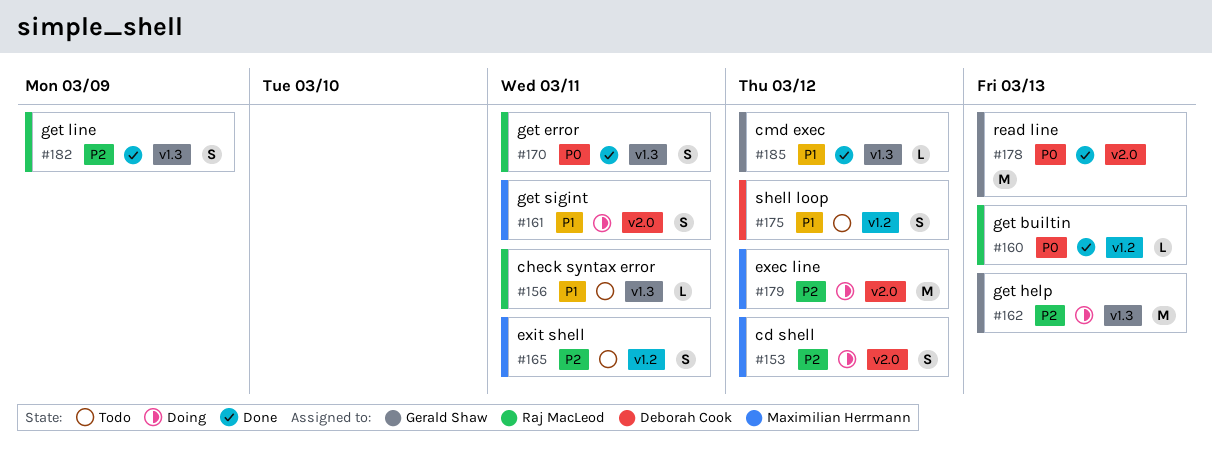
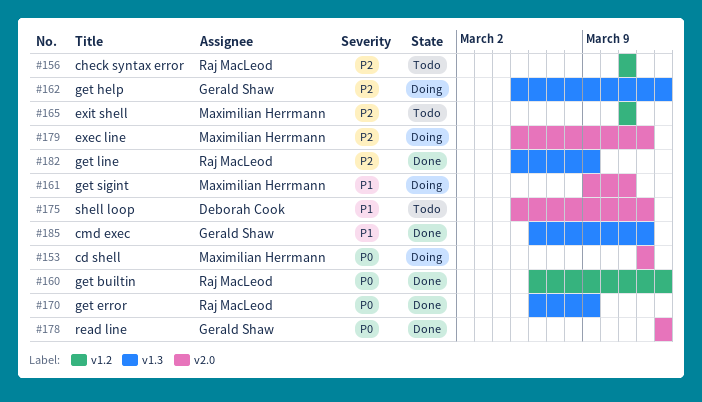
#153, priority: P2 -> P0
#156, priority: P1 -> P2
#156, label: v1.3 -> v1.2
#170, due: Mar 11 -> Mar 9
#175, label: v1.2 -> v2.0

